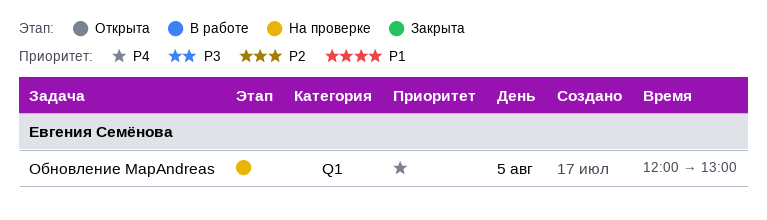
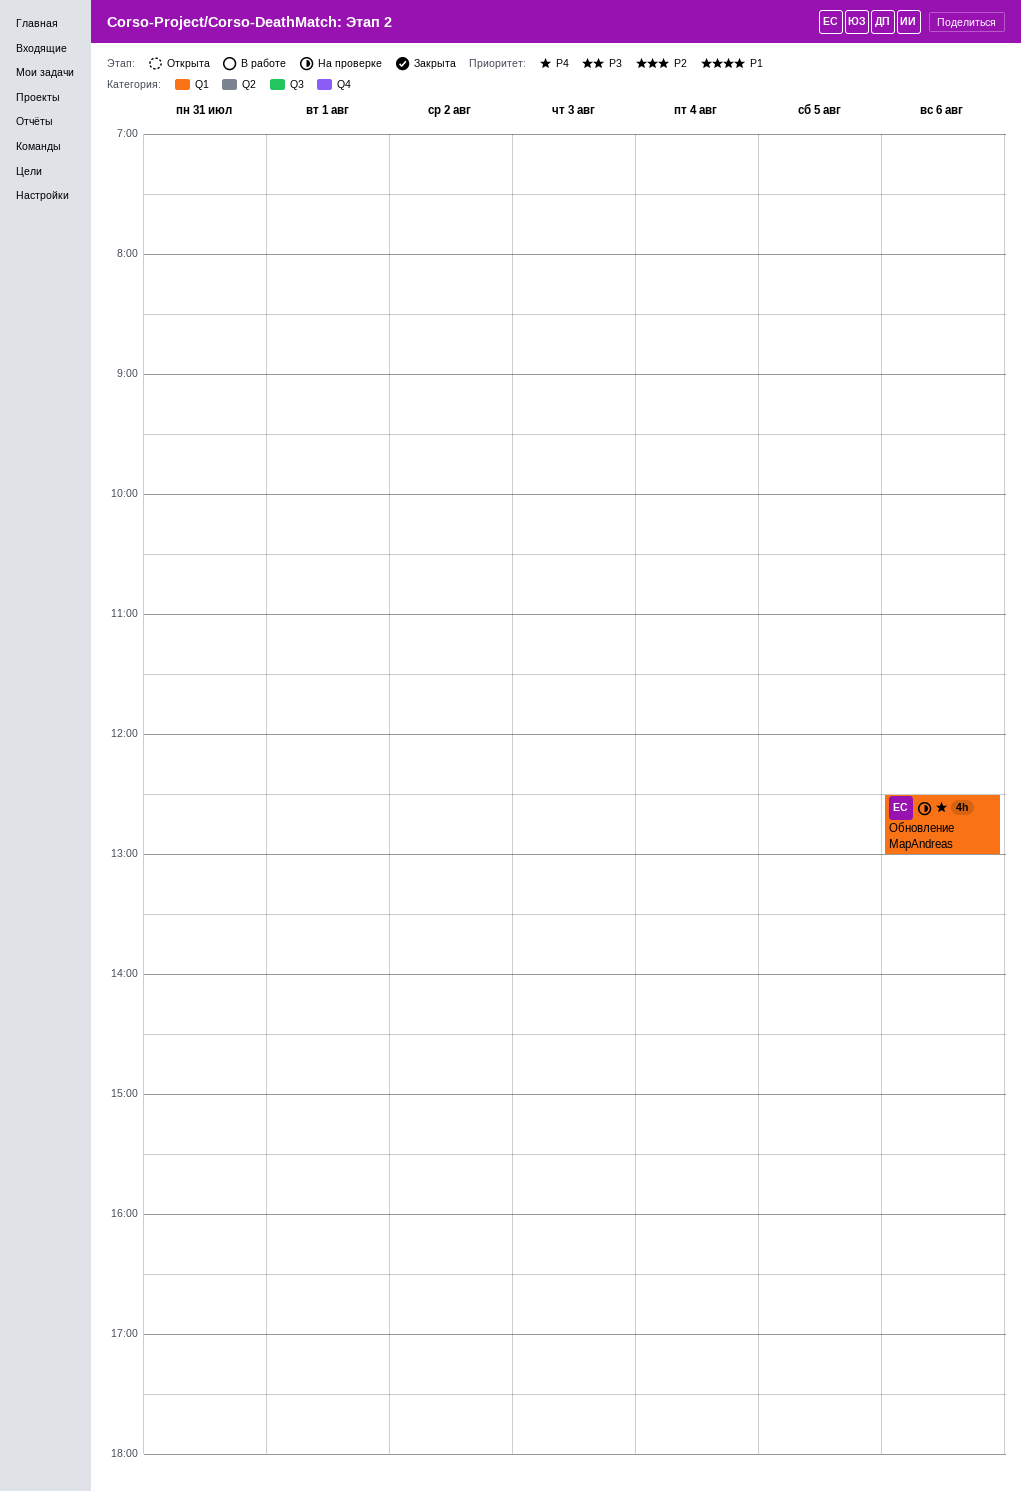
Обновление MapAndreas, day: Aug 5 -> Aug 6
Обновление MapAndreas, begins: 12:00 -> 12:30

